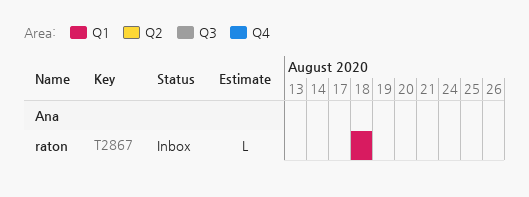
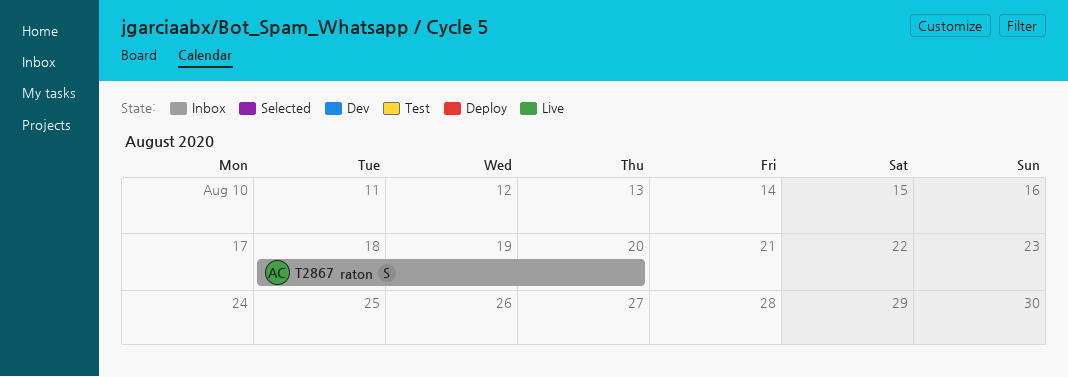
T2867, estimate: L -> S
T2867, due: Aug 18 -> Aug 20

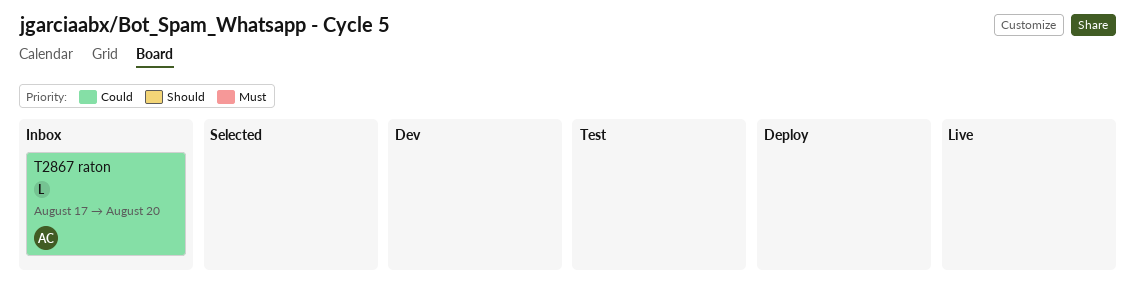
T2867, estimate: S -> L
T2867, start: Aug 18 -> Aug 17

